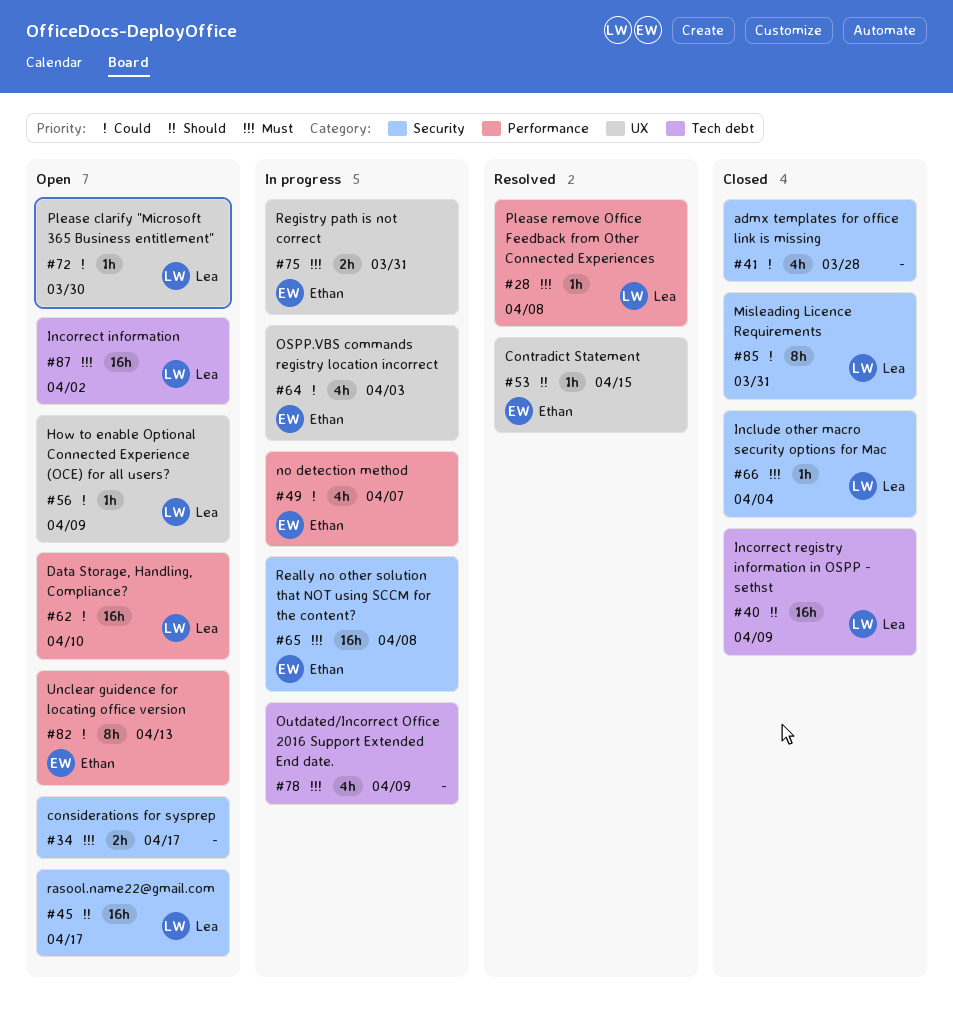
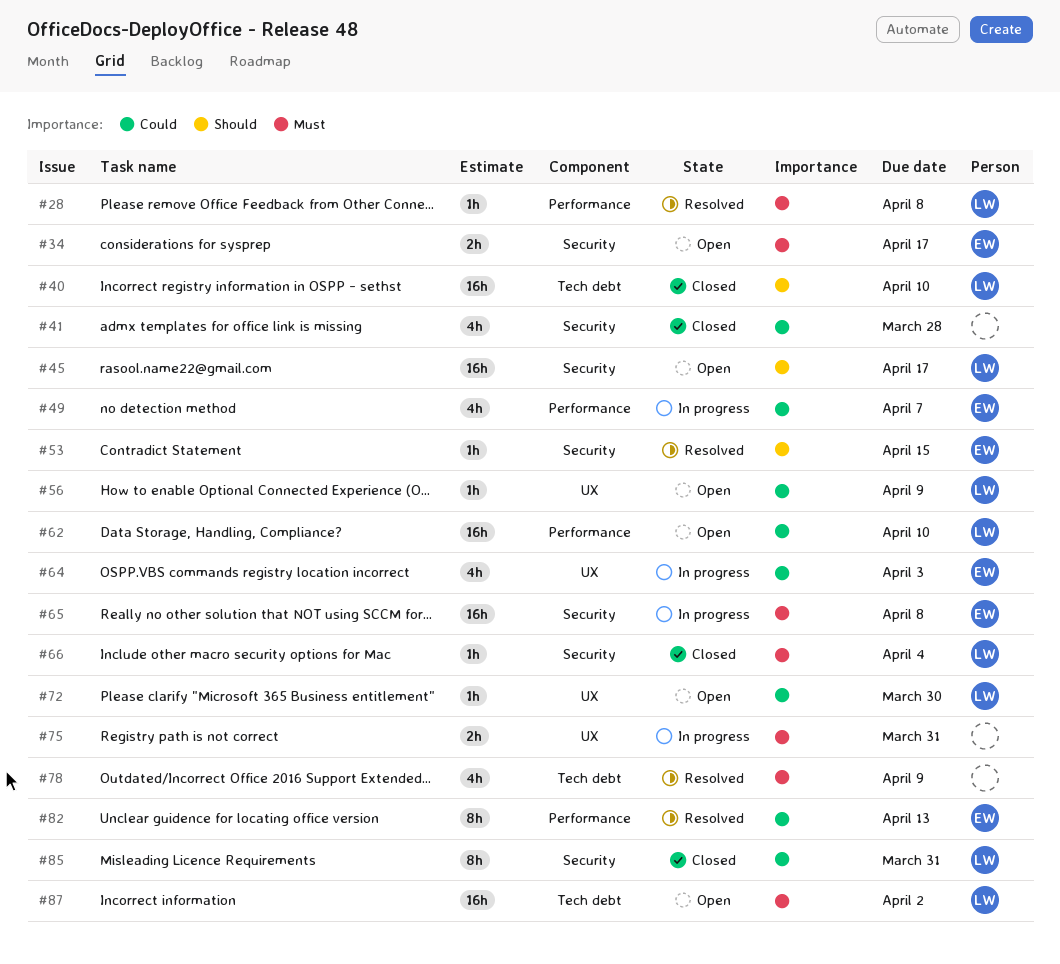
#34, owner: none -> Ethan
#40, due: Apr 9 -> Apr 10
#53, label: UX -> Security
#75, owner: Ethan -> none
#78, status: In progress -> Resolved
#82, status: Open -> Resolved

